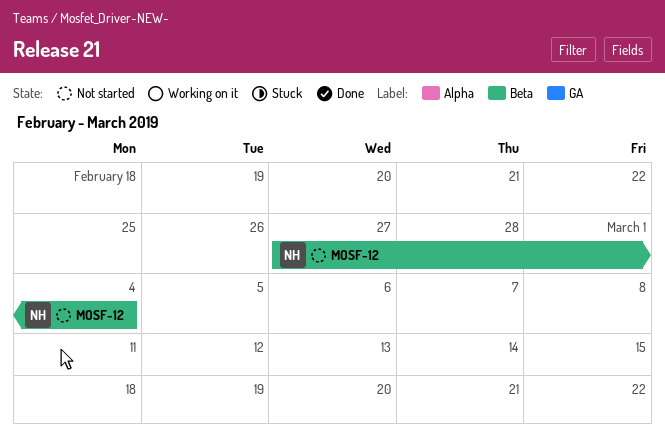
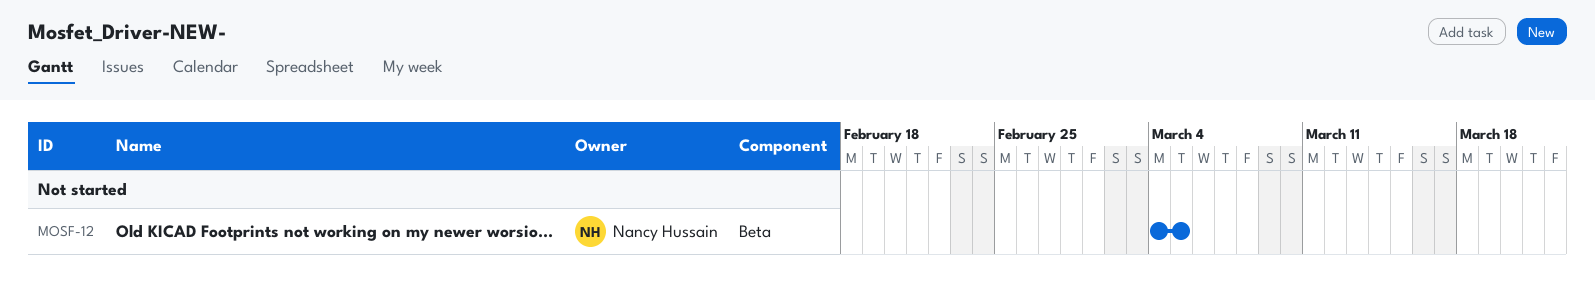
MOSF-12, start: Feb 27 -> Mar 4
MOSF-12, due: Mar 4 -> Mar 5

